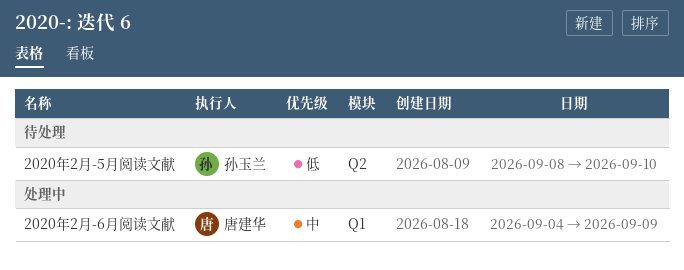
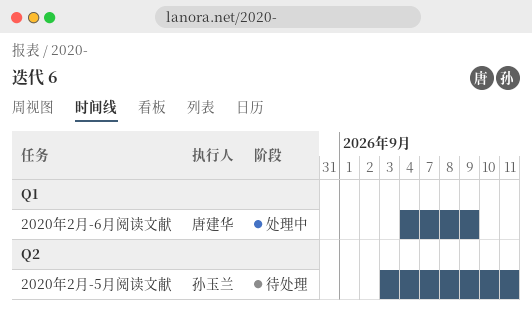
2020年2月-5月阅读文献, start: Sep 8 -> Sep 3
2020年2月-5月阅读文献, due: Sep 10 -> Sep 11

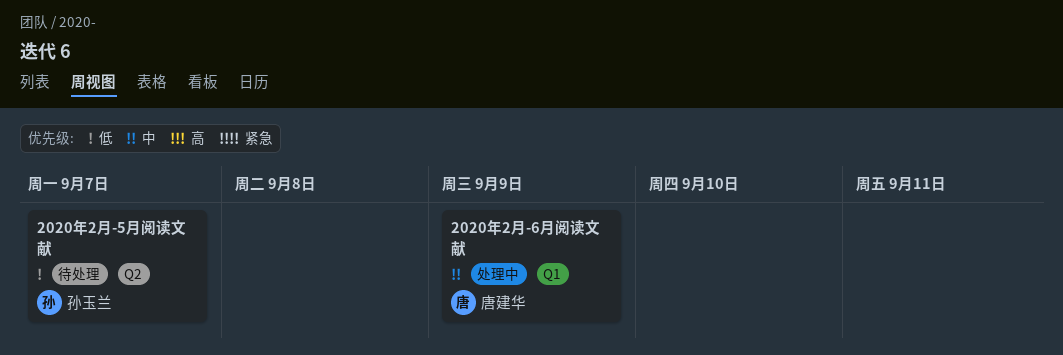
2020年2月-5月阅读文献, due: Sep 11 -> Sep 7

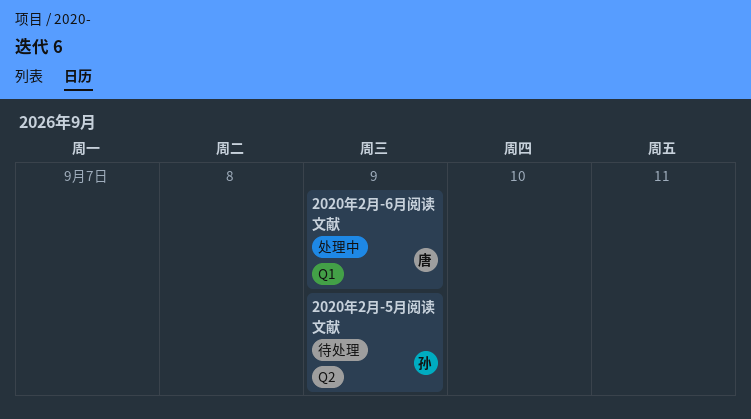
2020年2月-5月阅读文献, due: Sep 7 -> Sep 9

